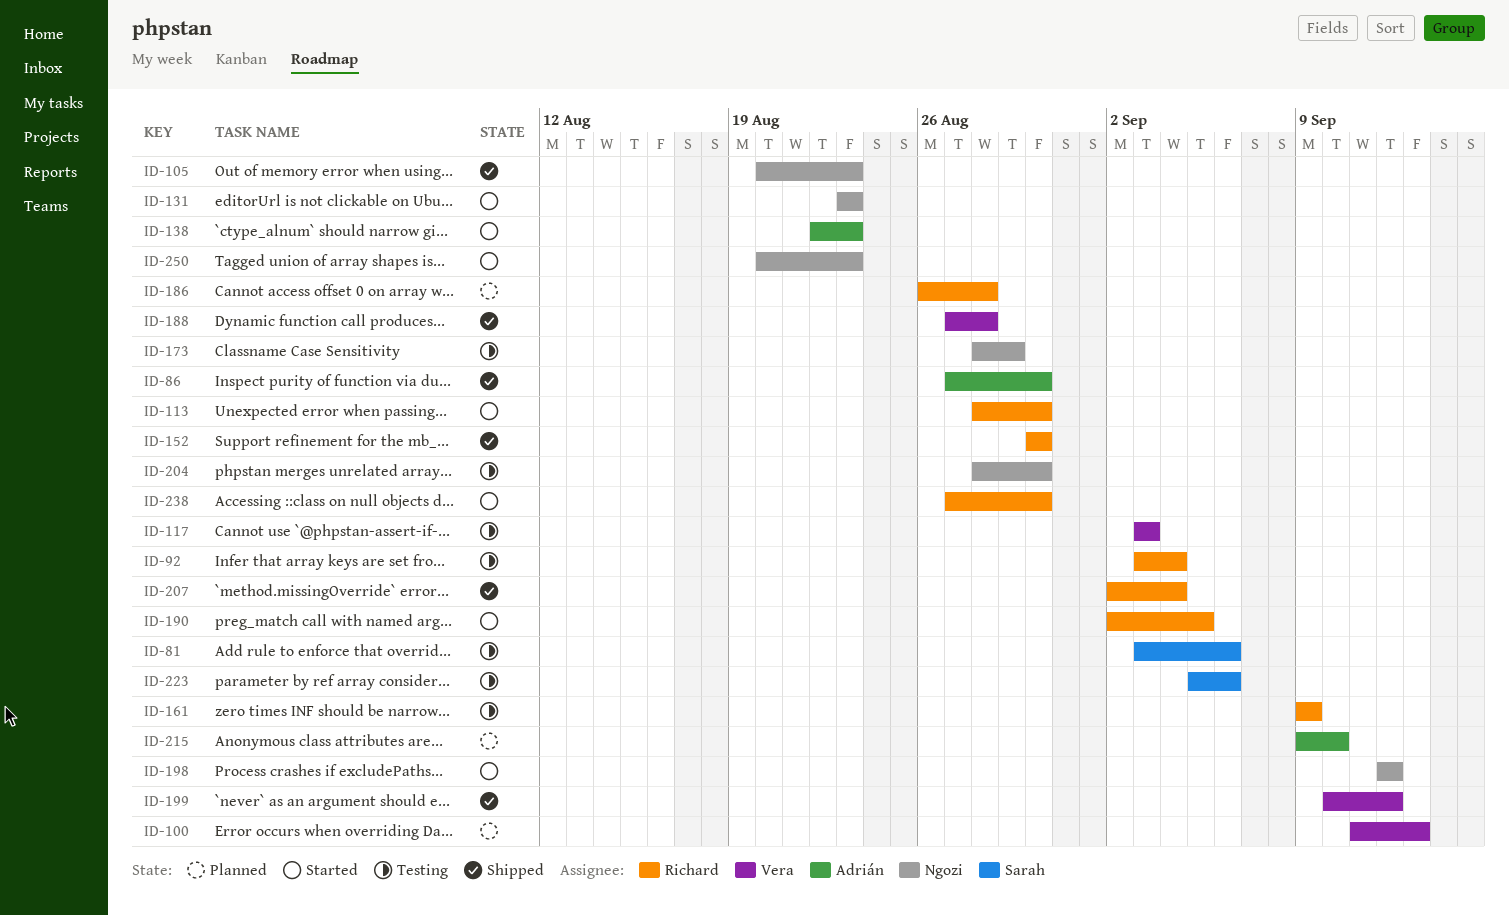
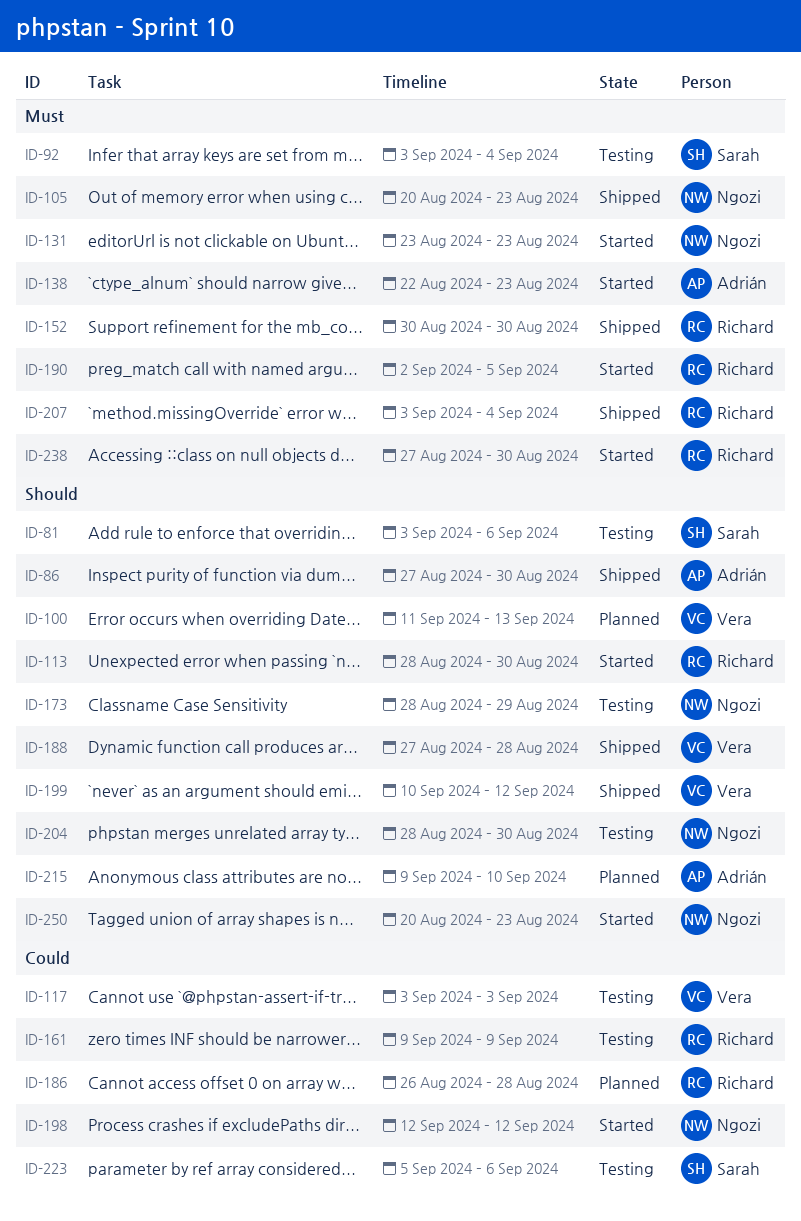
ID-92, owner: Richard -> Sarah
ID-207, start: Sep 2 -> Sep 3

